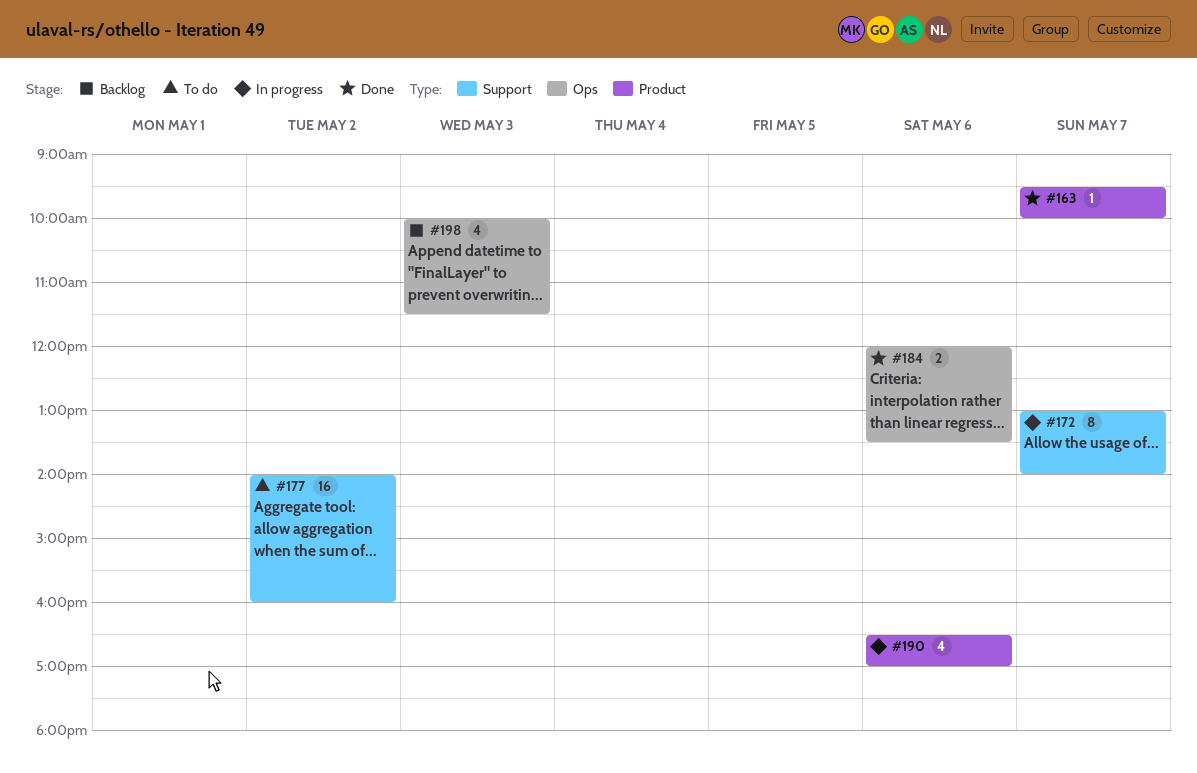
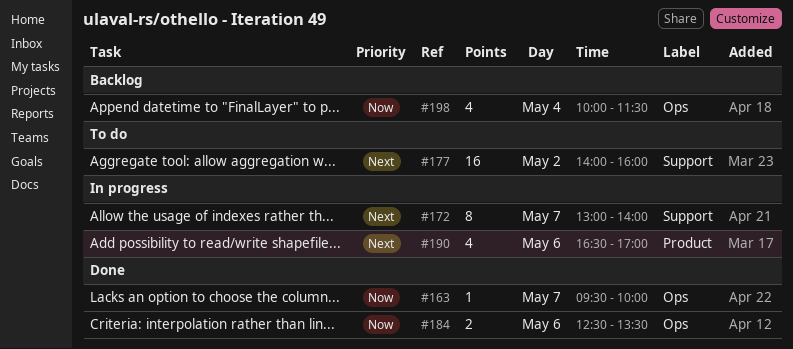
#163, label: Product -> Ops
#184, begins: 12:00 -> 12:30
#198, day: May 3 -> May 4

